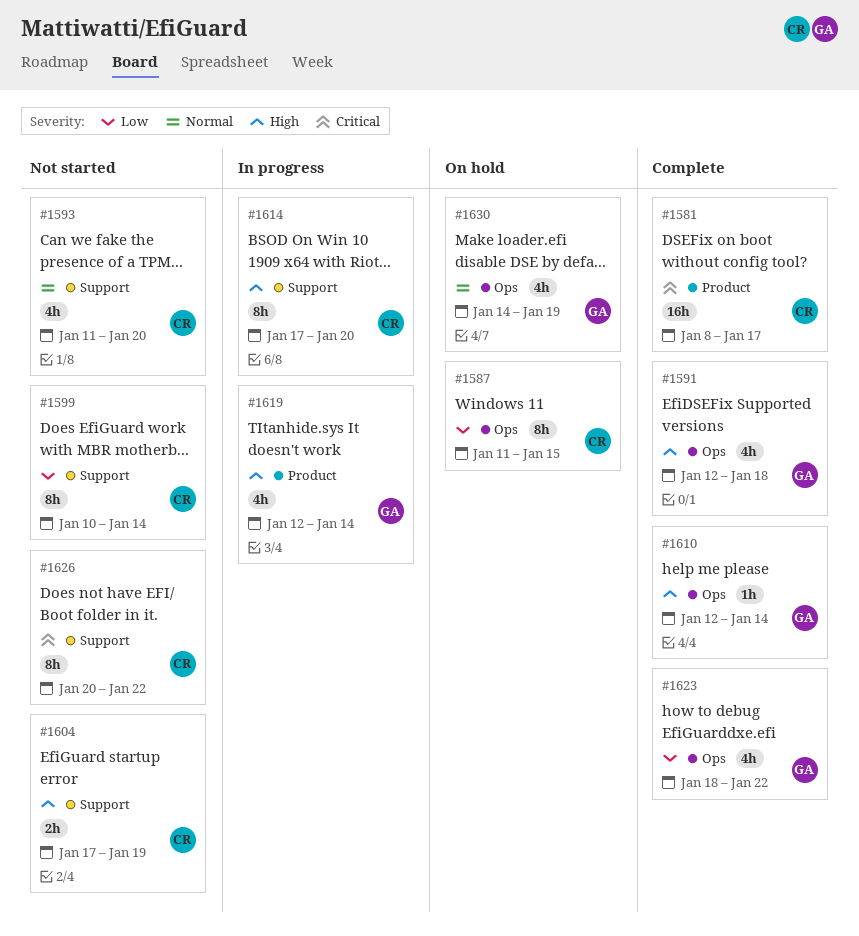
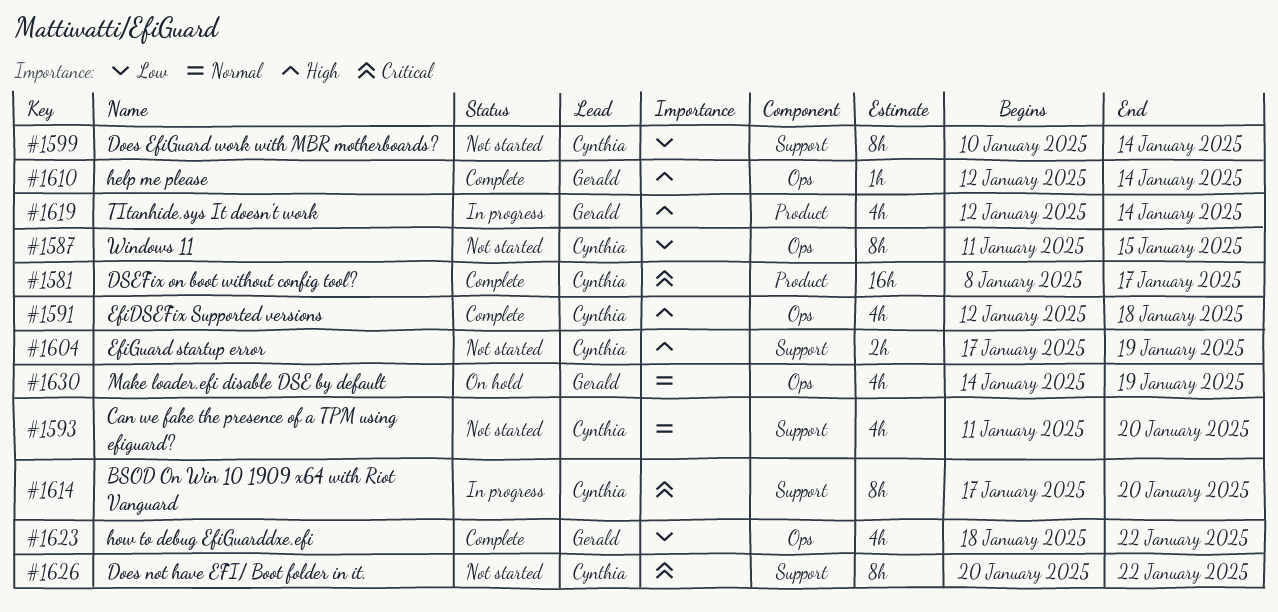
#1587, status: On hold -> Not started
#1591, owner: Gerald -> Cynthia
#1614, priority: High -> Critical

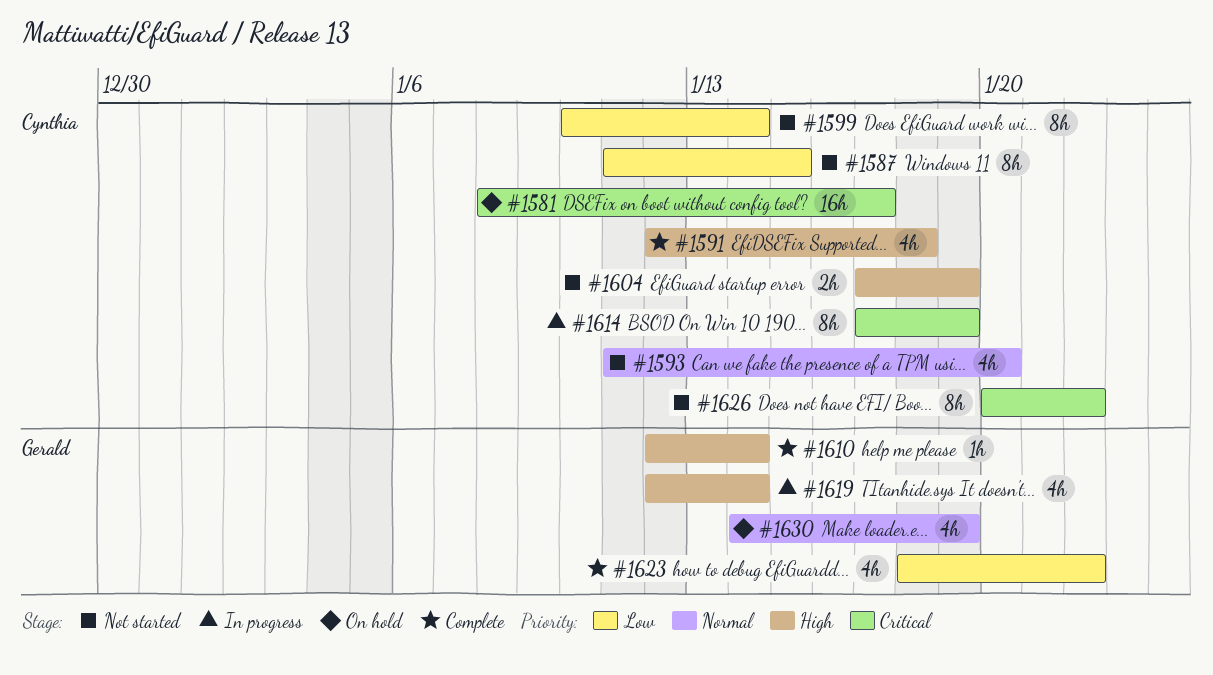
#1581, status: Complete -> On hold
#1614, due: Jan 20 -> Jan 19

